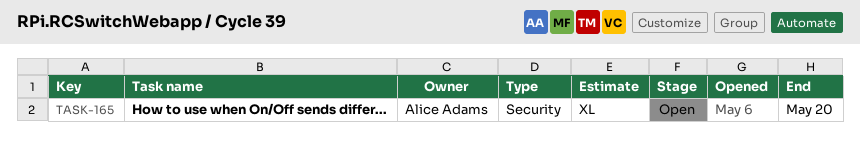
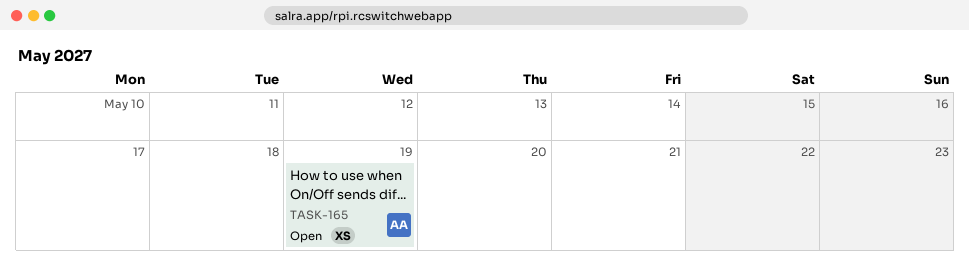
TASK-165, estimate: XL -> XS
TASK-165, due: May 20 -> May 19

